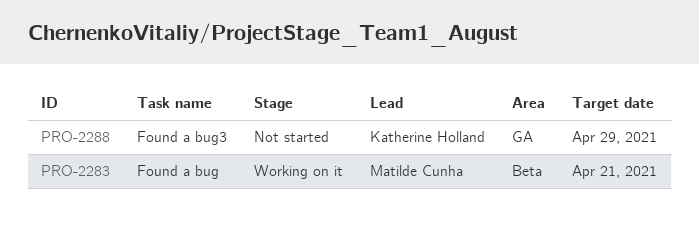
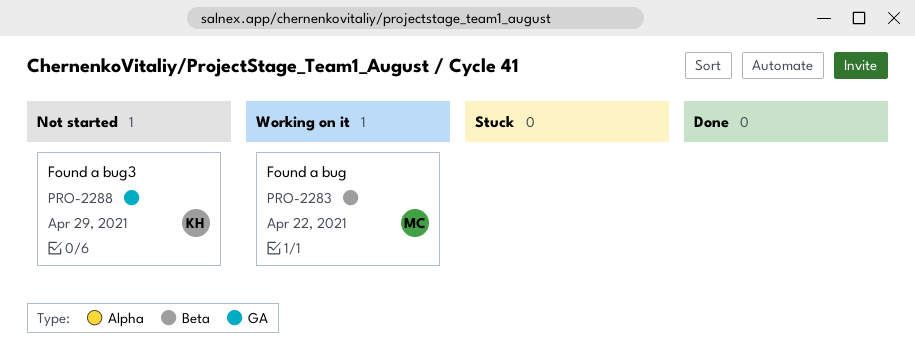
PRO-2283, due: Apr 21 -> Apr 22

